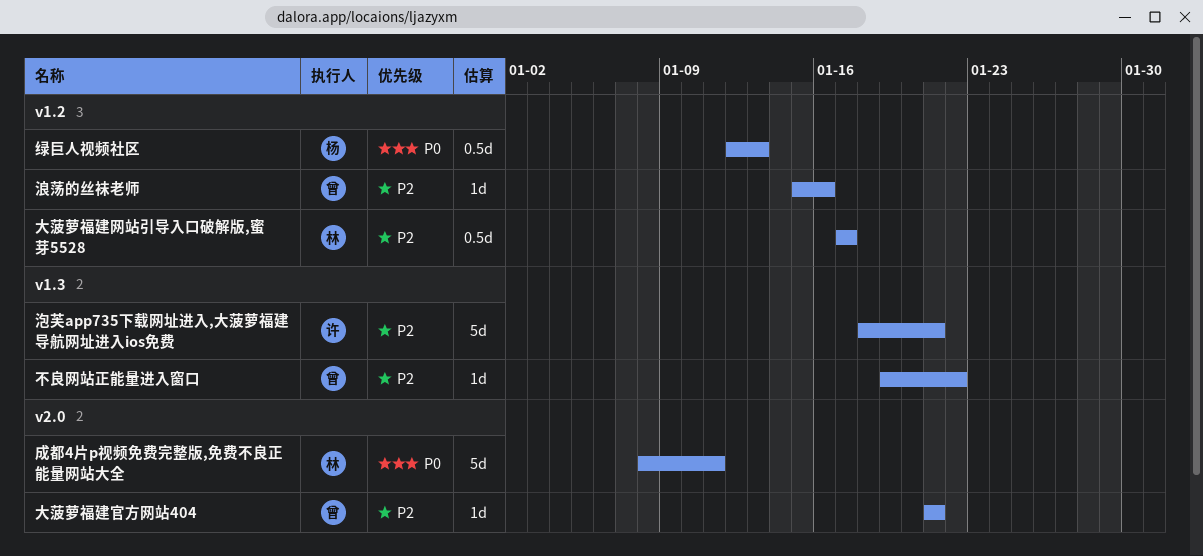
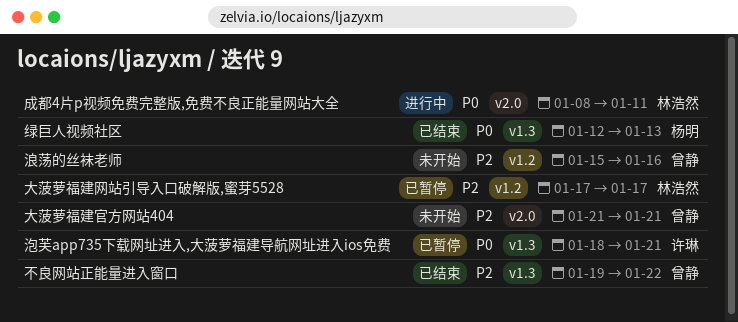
泡芙app735下载网址进入,大菠萝福建导航网址进入ios免费, priority: P2 -> P0
绿巨人视频社区, label: v1.2 -> v1.3

